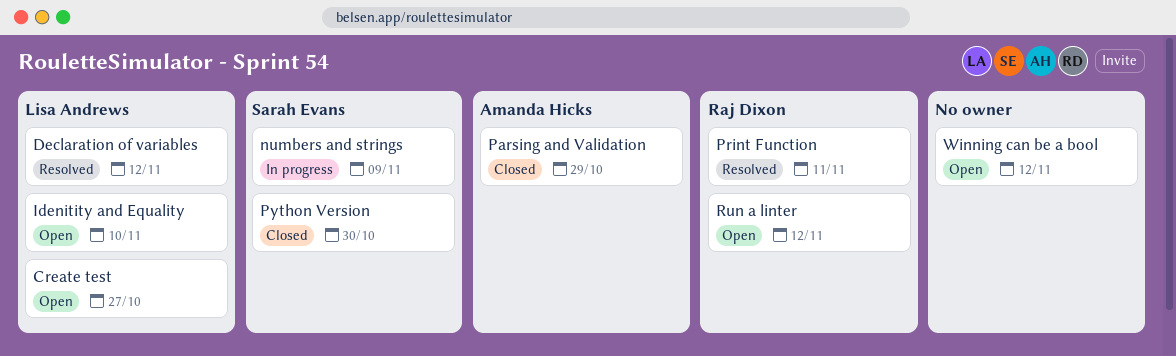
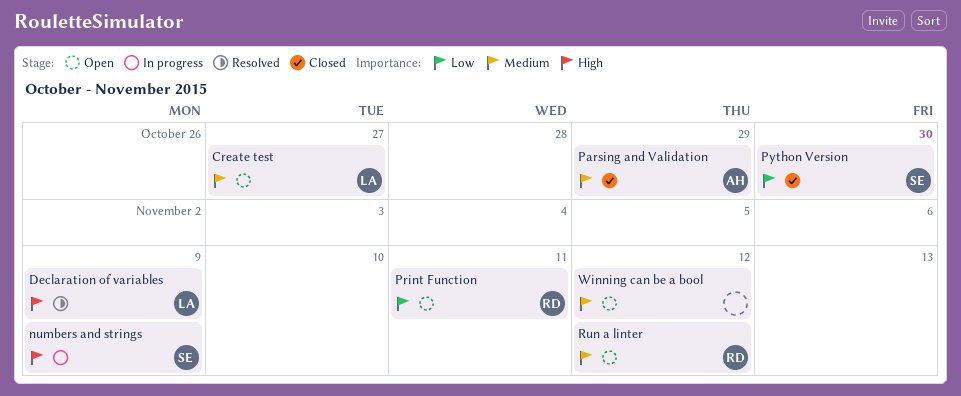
Declaration of variables, due: Nov 12 -> Nov 9
Idenitity and Equality: present -> none
Print Function, status: Resolved -> Open

